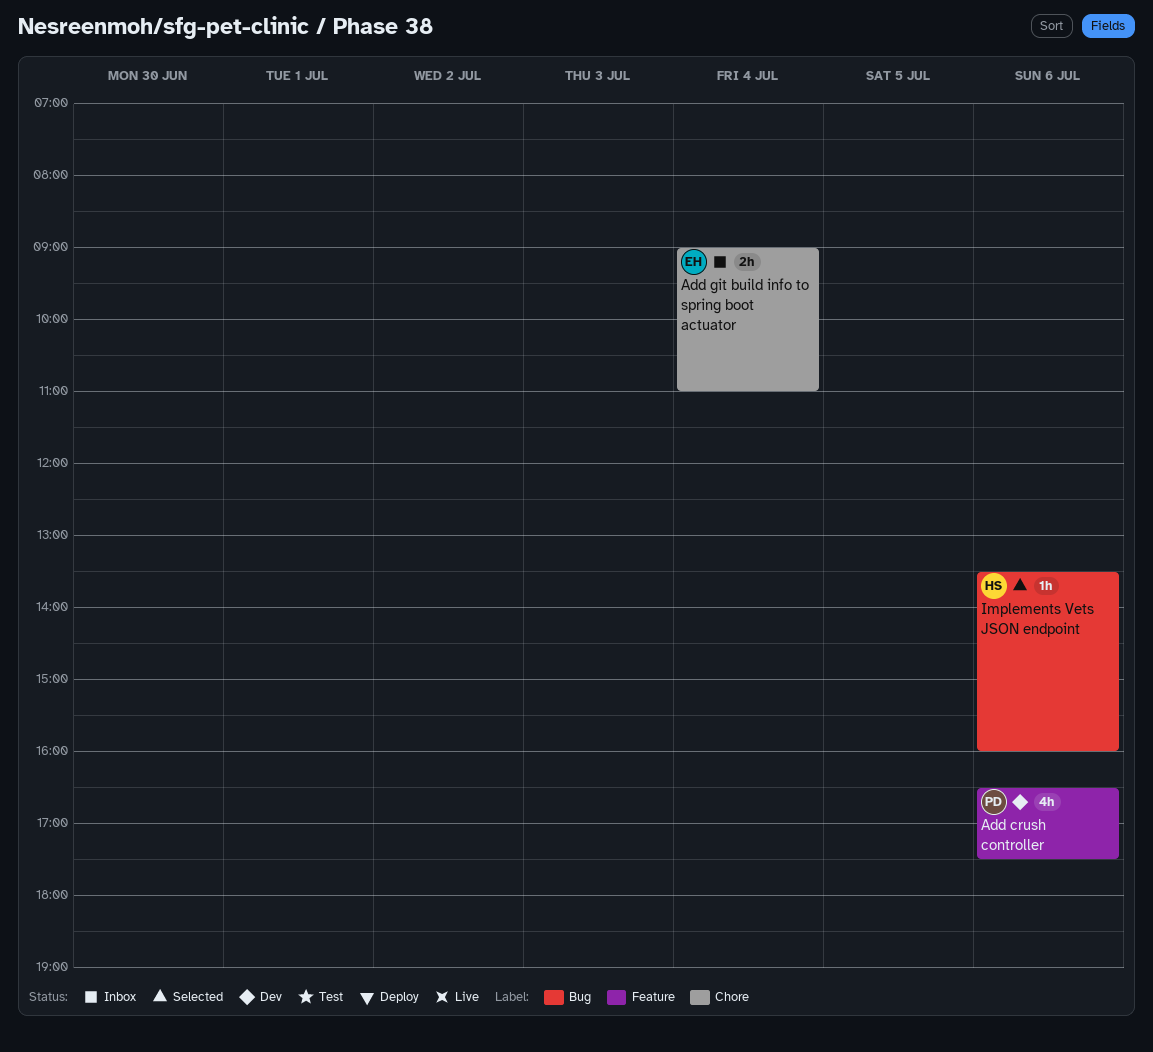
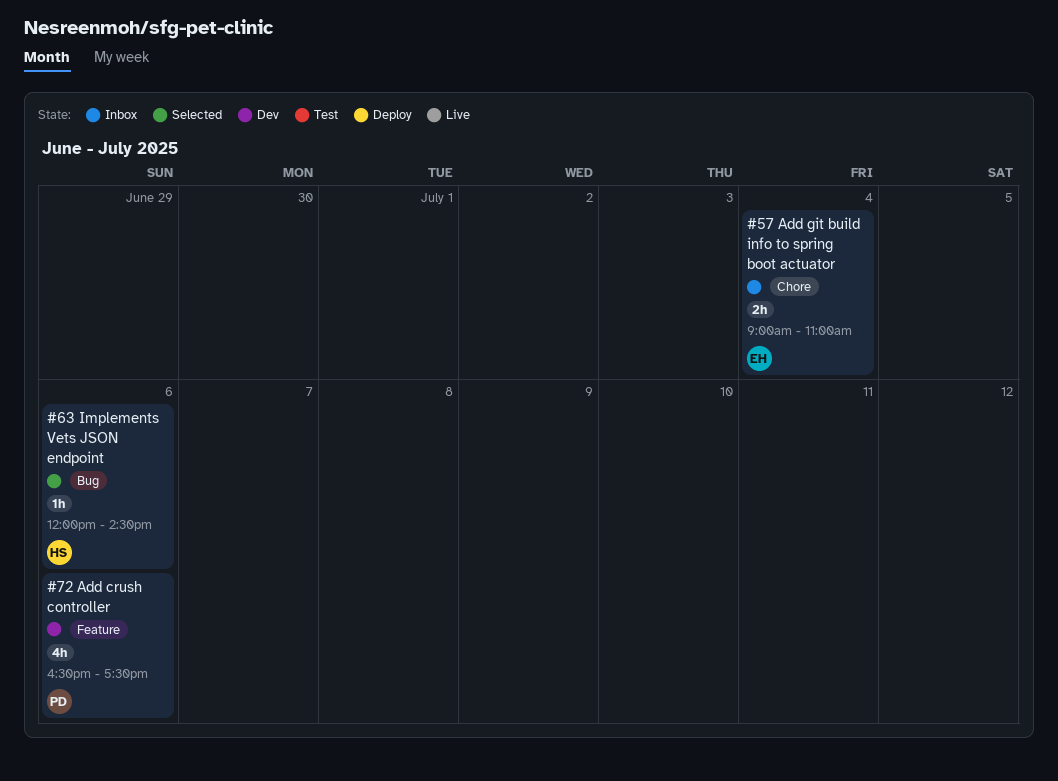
Implements Vets JSON endpoint, begins: 13:30 -> 12:00
Implements Vets JSON endpoint, ends: 16:00 -> 14:30

